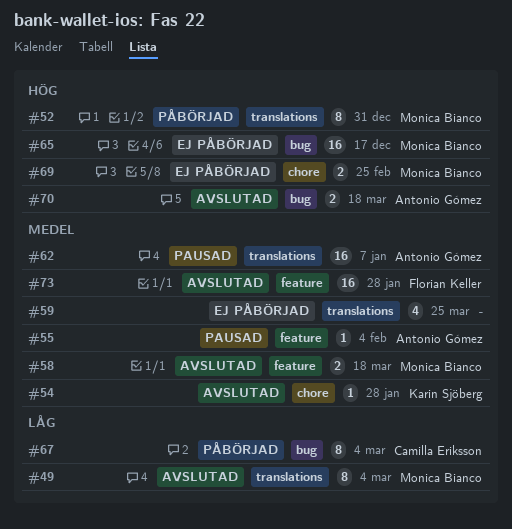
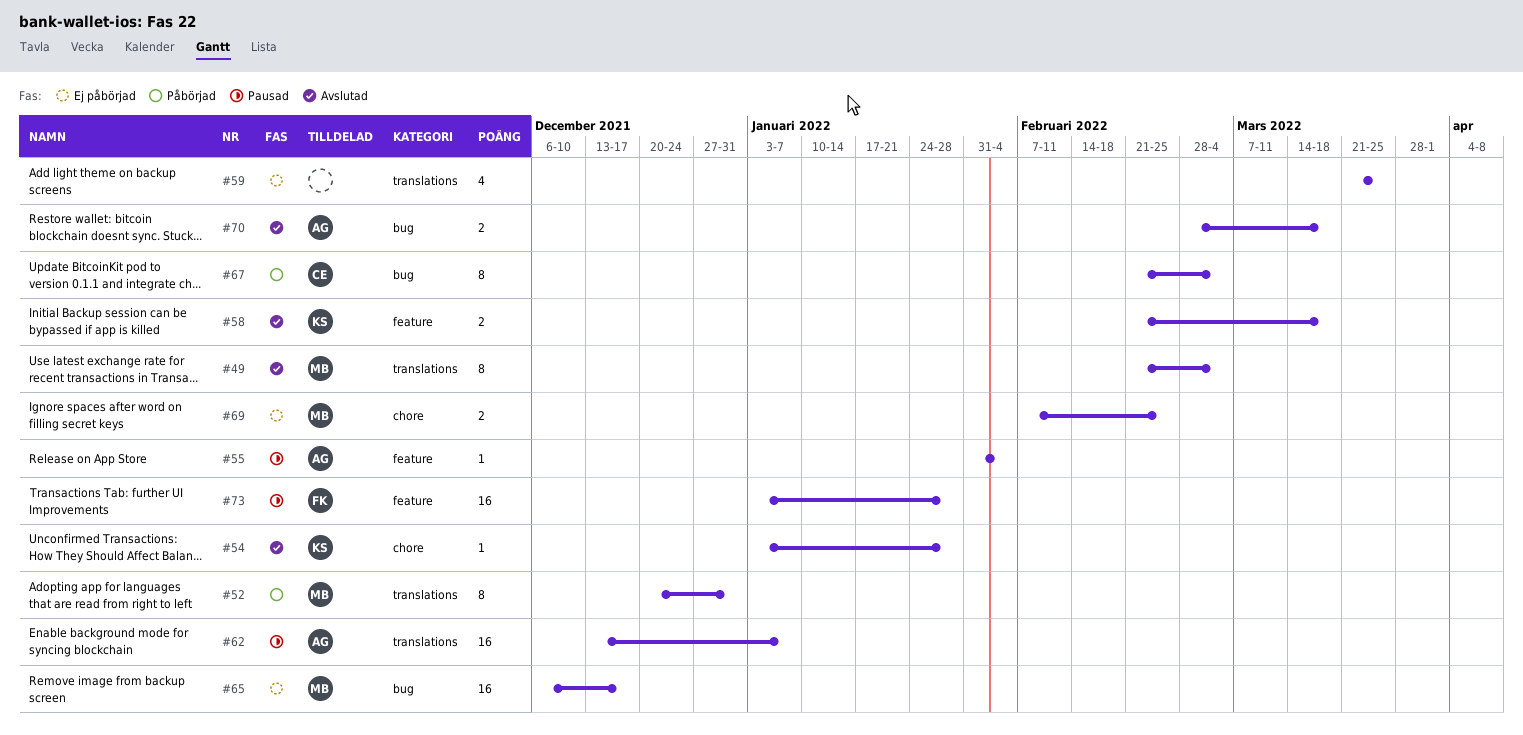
#58, owner: Monica Bianco -> Karin Sjöberg
#73, status: Avslutad -> Pausad

